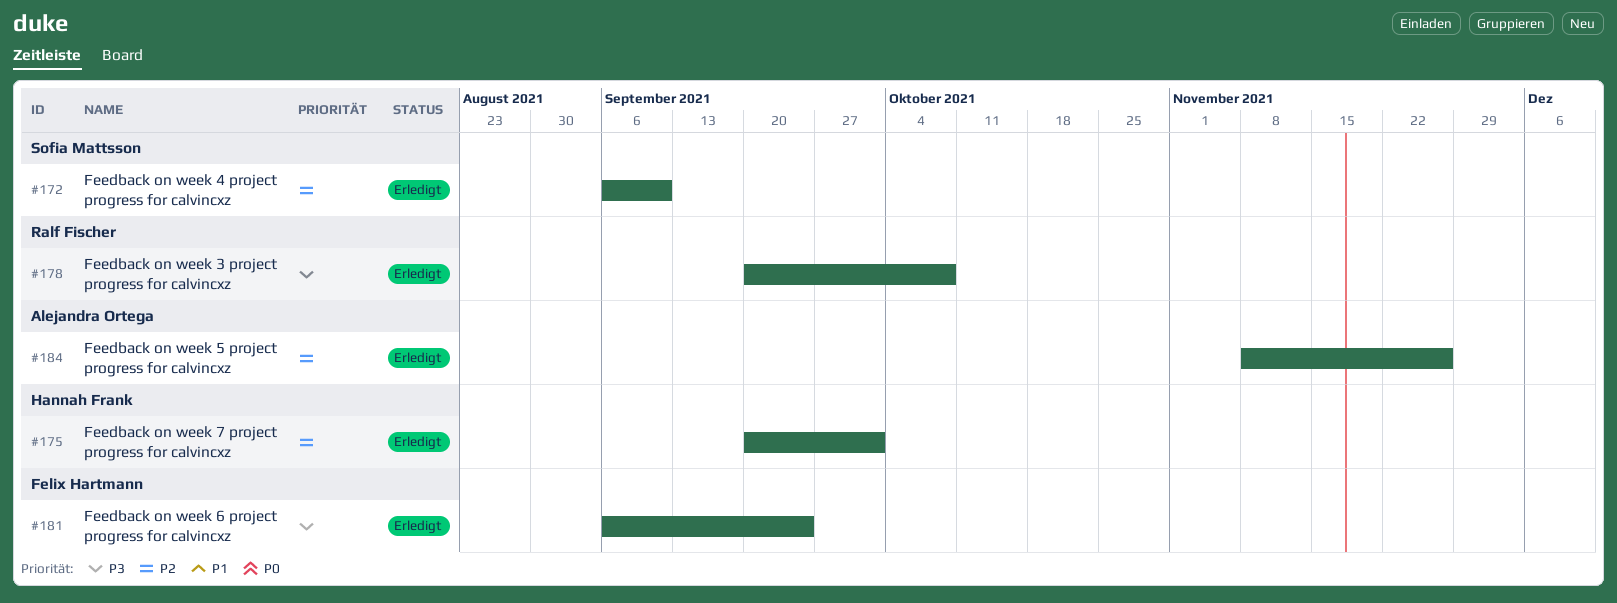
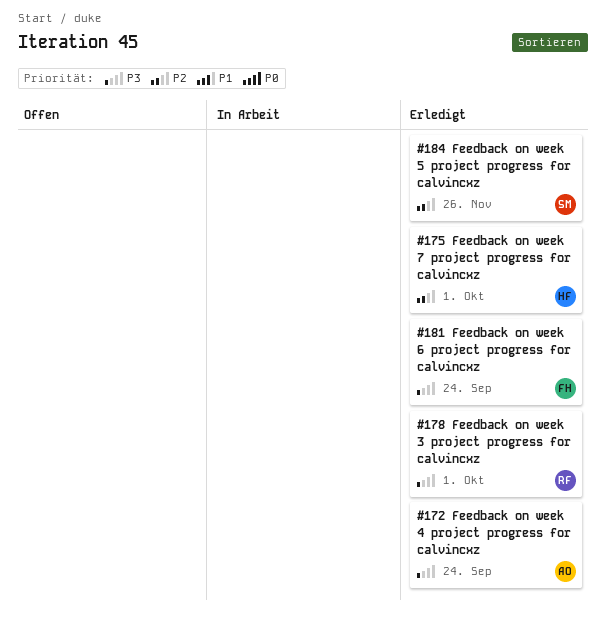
#172, owner: Sofia Mattsson -> Alejandra Ortega
#172, priority: P2 -> P3
#172, due: Sep 10 -> Sep 24
#178, due: Oct 8 -> Oct 1
#184, owner: Alejandra Ortega -> Sofia Mattsson

